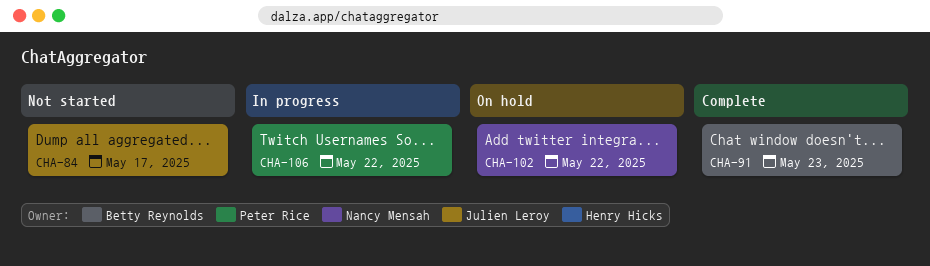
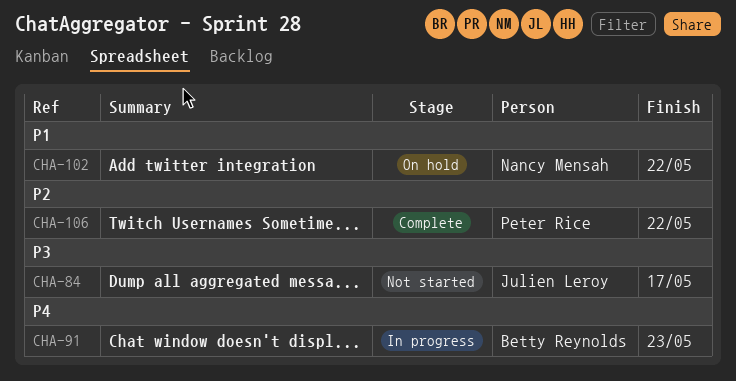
CHA-91, status: Complete -> In progress
CHA-106, status: In progress -> Complete

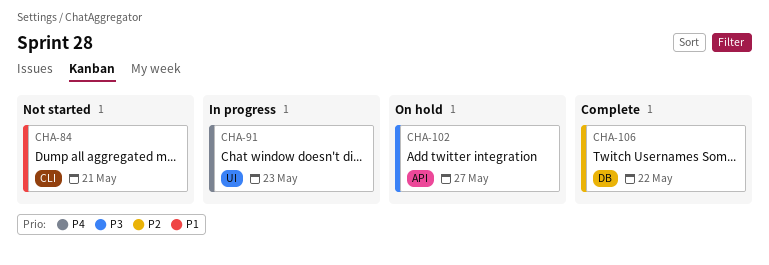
CHA-84, priority: P3 -> P1
CHA-84, due: May 17 -> May 21
CHA-102, priority: P1 -> P3
CHA-102, due: May 22 -> May 27

